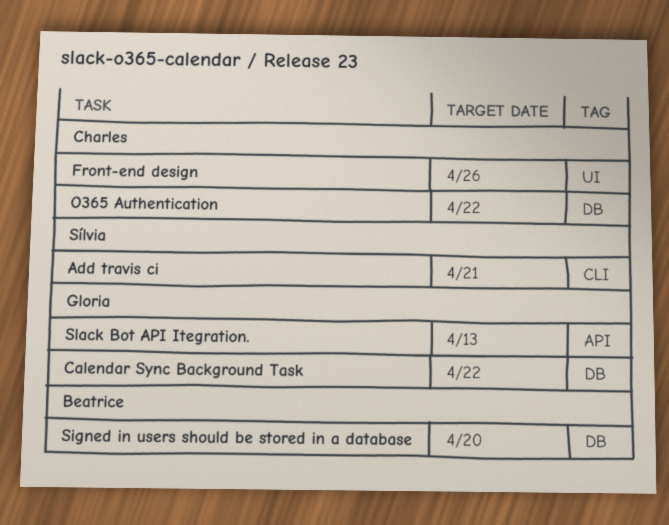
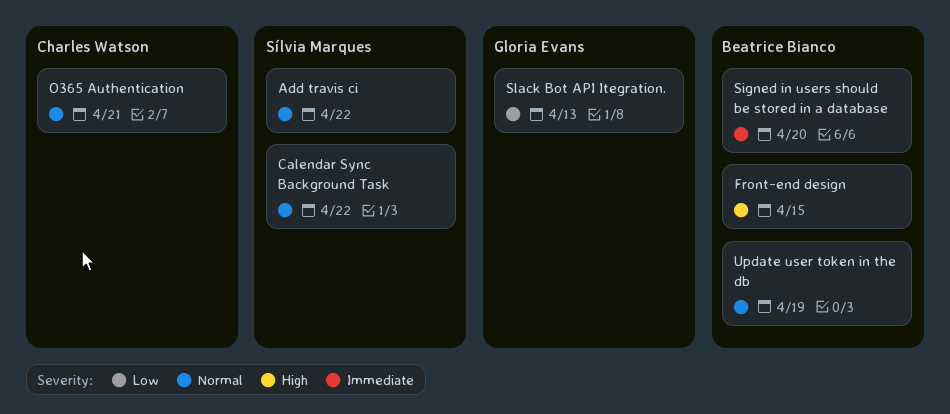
Add travis ci, due: Apr 21 -> Apr 22
Calendar Sync Background Task, owner: Gloria Evans -> Sílvia Marques
Front-end design, owner: Charles Watson -> Beatrice Bianco
Front-end design, due: Apr 26 -> Apr 15
O365 Authentication, due: Apr 22 -> Apr 21
Update user token in the db: none -> present

